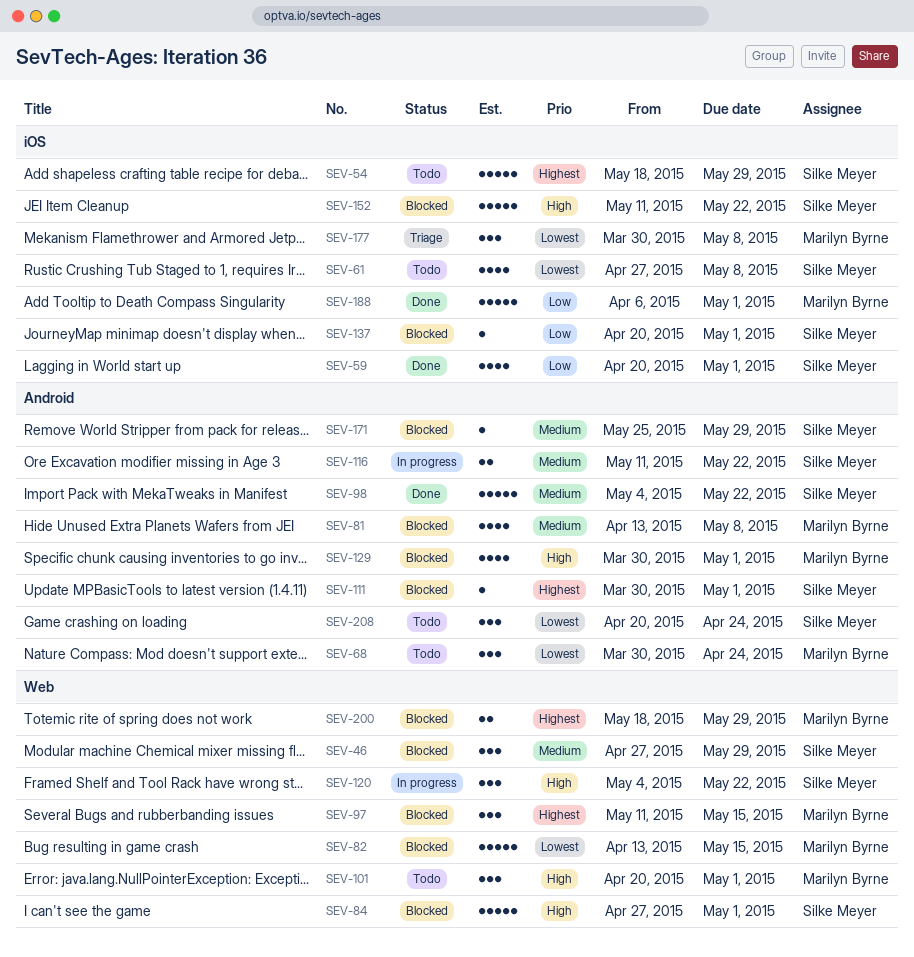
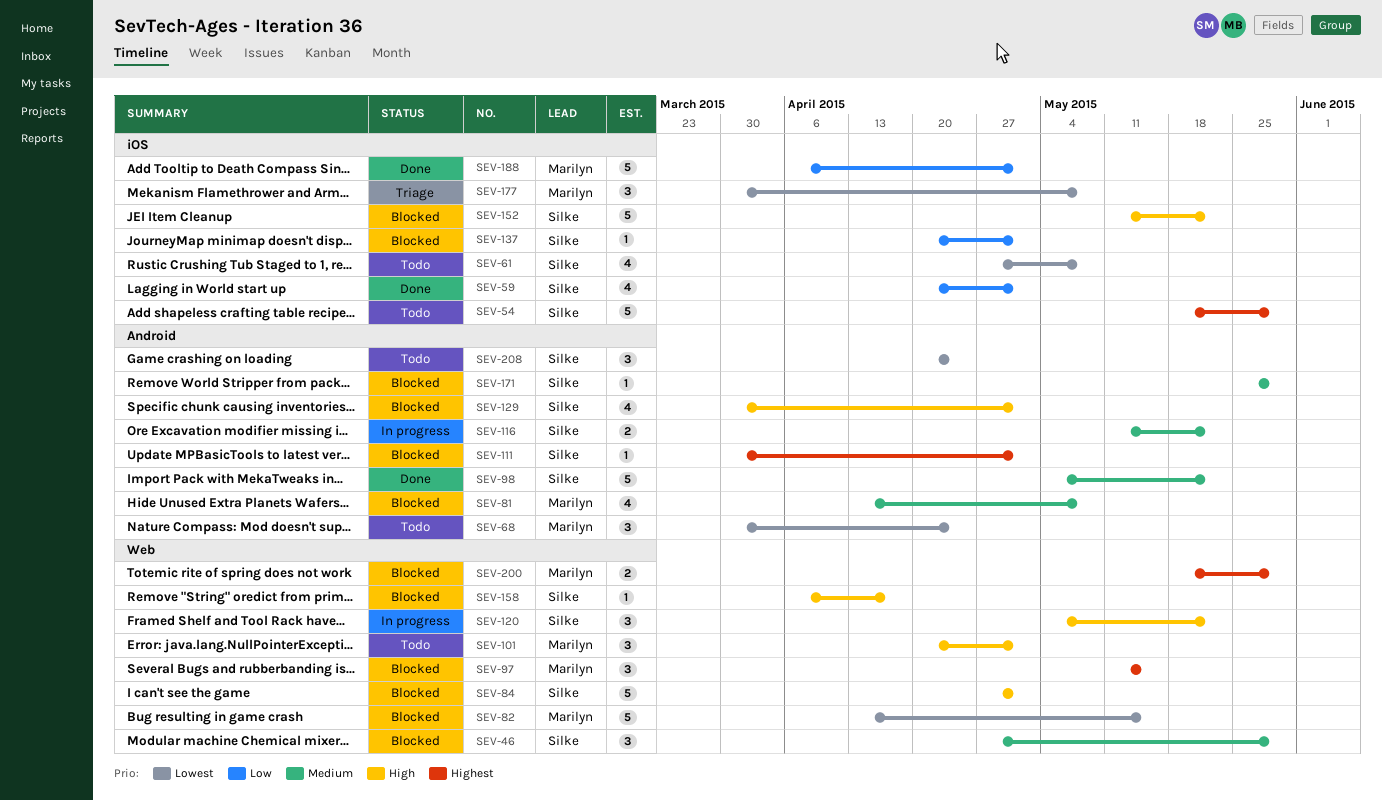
SEV-129, owner: Marilyn Byrne -> Silke Meyer
SEV-158: none -> present

